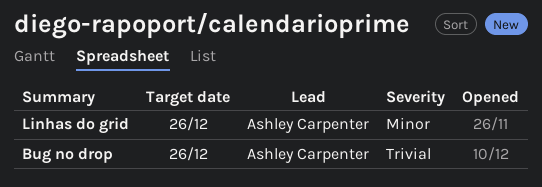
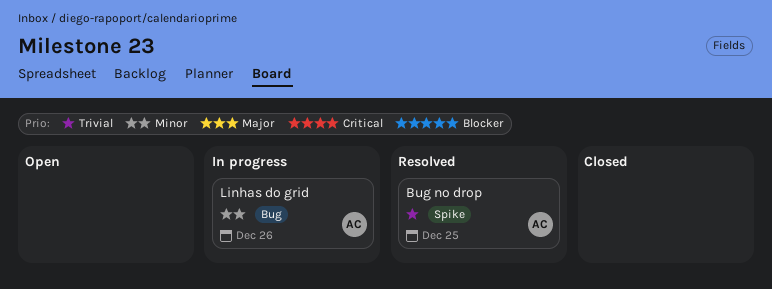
Bug no drop, due: Dec 26 -> Dec 25

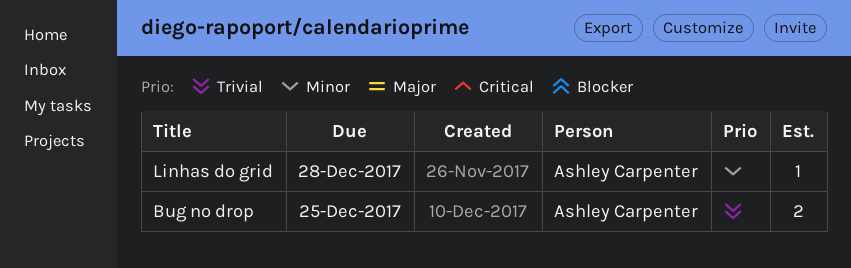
Linhas do grid, due: Dec 26 -> Dec 28

